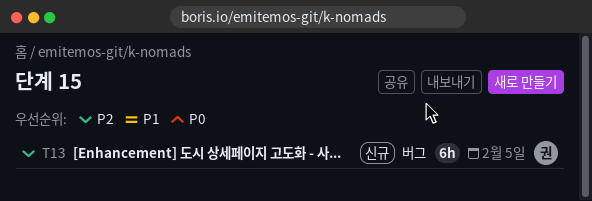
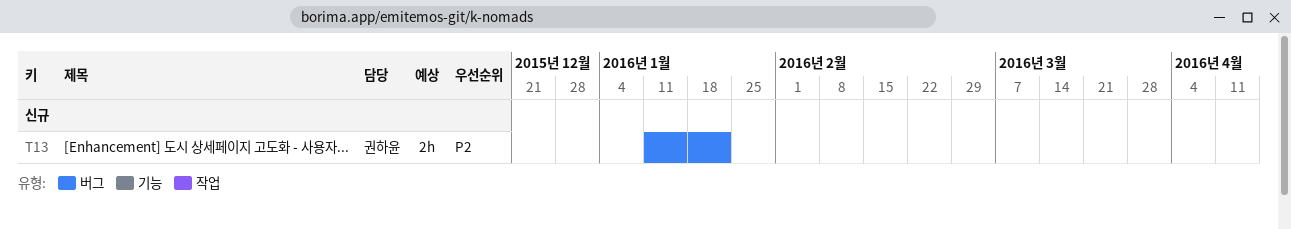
T13, estimate: 6h -> 2h
T13, due: Feb 5 -> Jan 22

